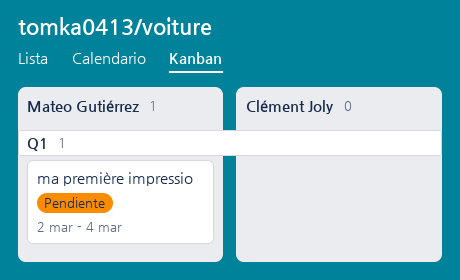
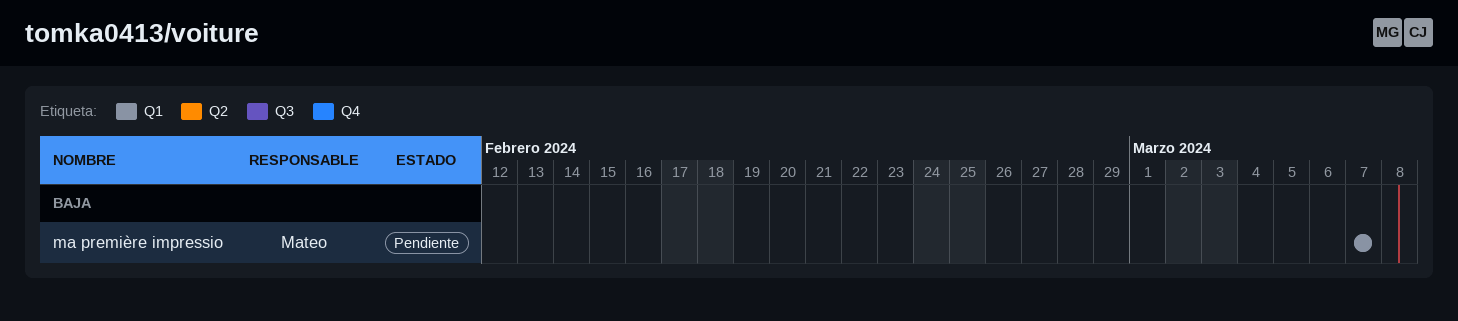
ma première impressio, start: Mar 2 -> Mar 7
ma première impressio, due: Mar 4 -> Mar 7

